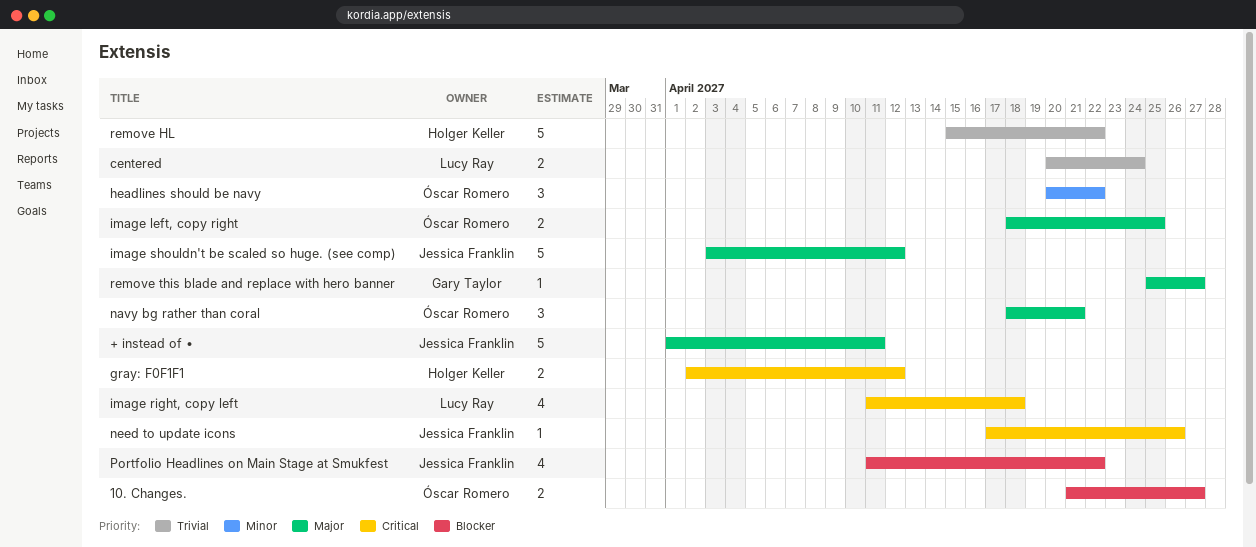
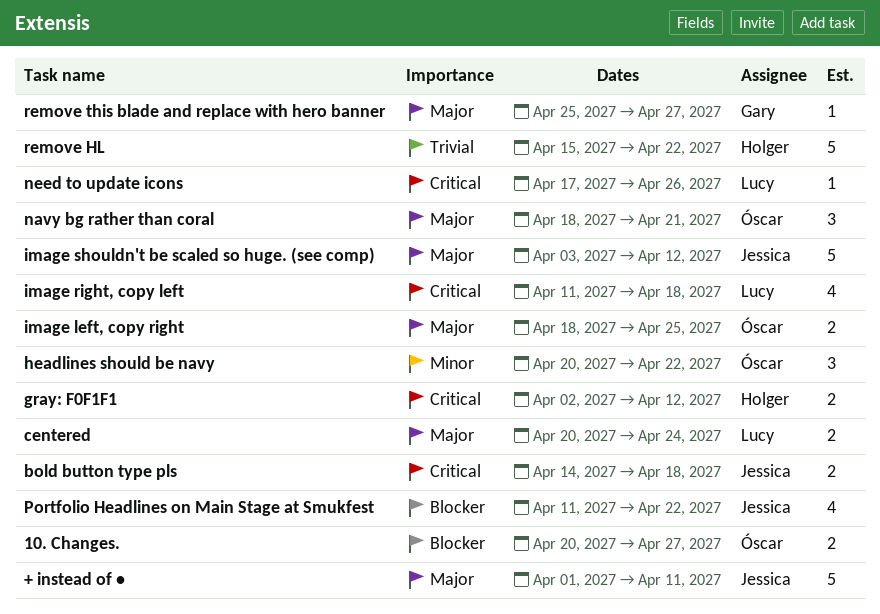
10. Changes., start: Apr 21 -> Apr 20
bold button type pls: none -> present
centered, priority: Trivial -> Major
need to update icons, owner: Jessica Franklin -> Lucy Ray

